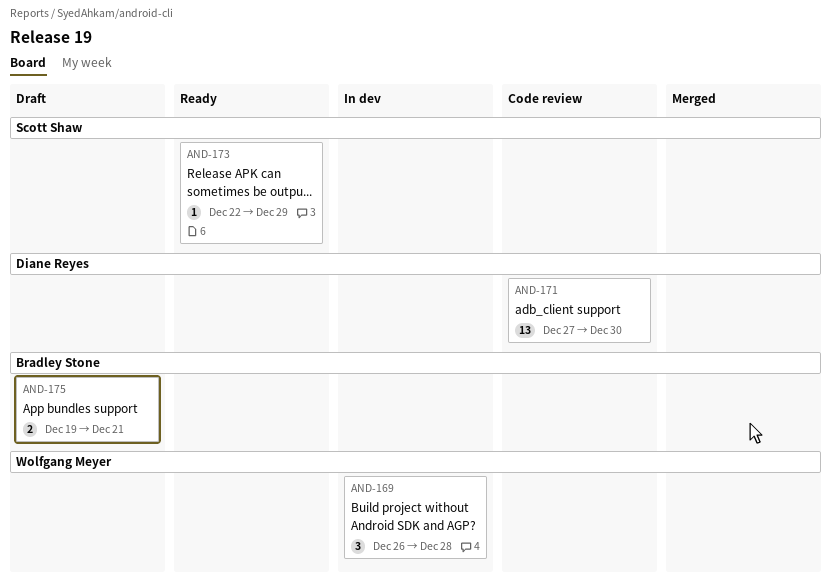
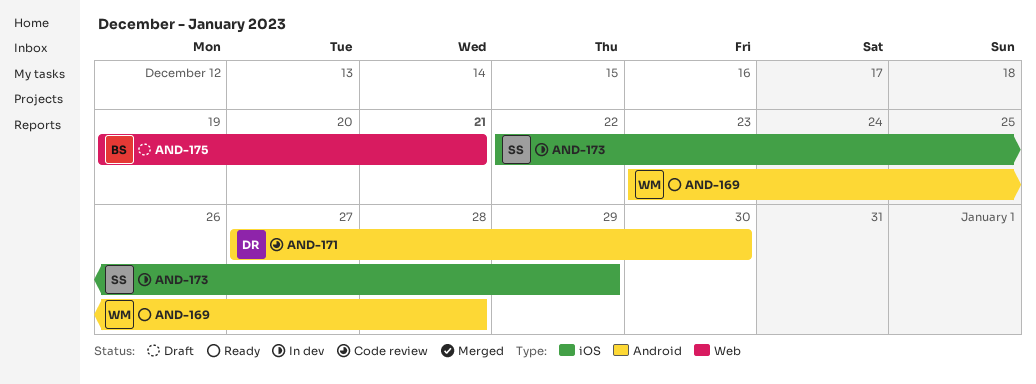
AND-169, status: In dev -> Ready
AND-169, start: Dec 26 -> Dec 23
AND-173, status: Ready -> In dev

